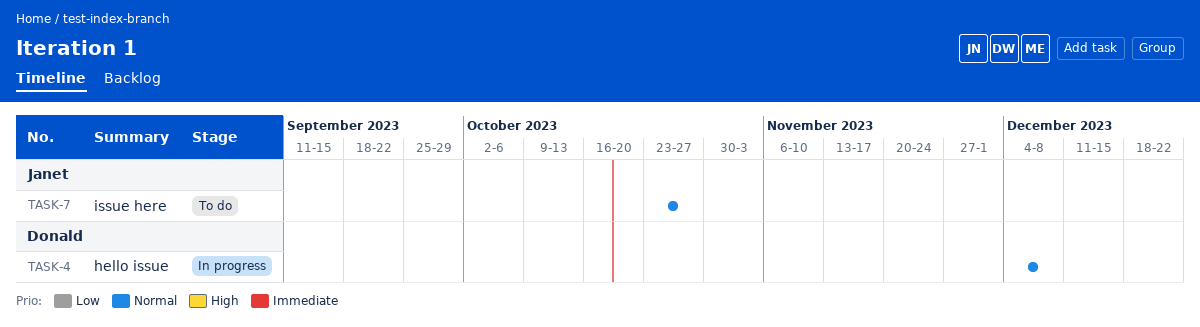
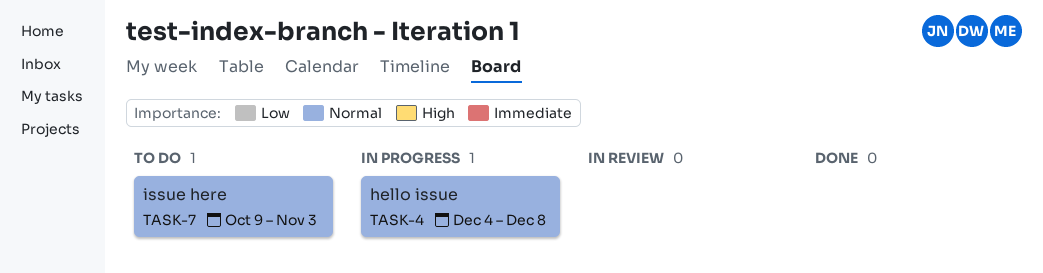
TASK-7, start: Oct 23 -> Oct 9
TASK-7, due: Oct 27 -> Nov 3

